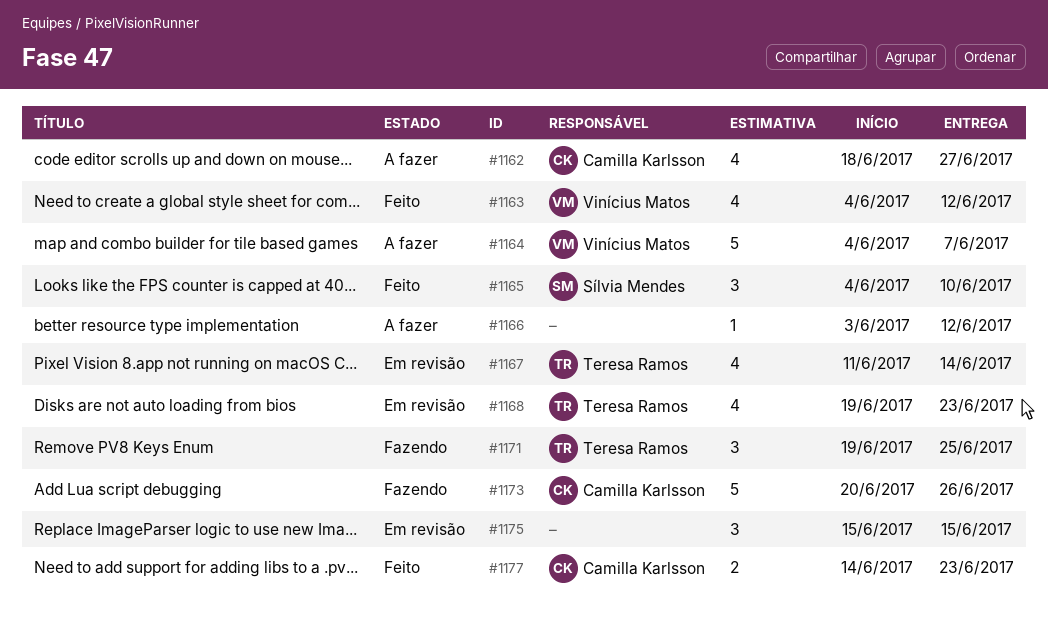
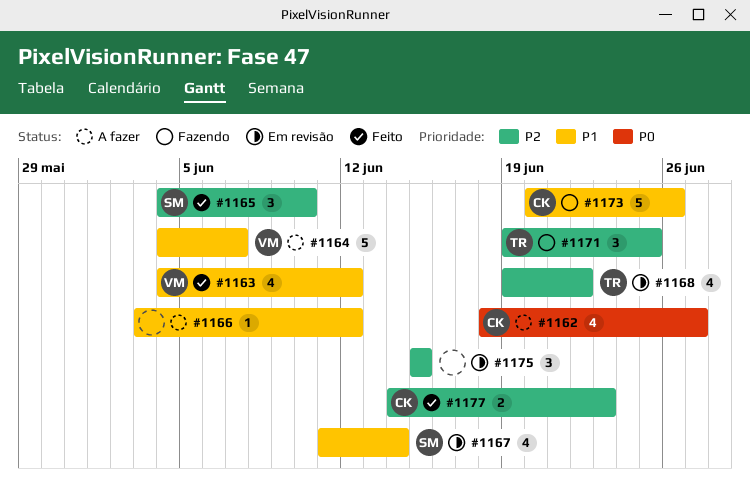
#1167, owner: Teresa Ramos -> Sílvia Mendes
#1168, due: Jun 23 -> Jun 22

